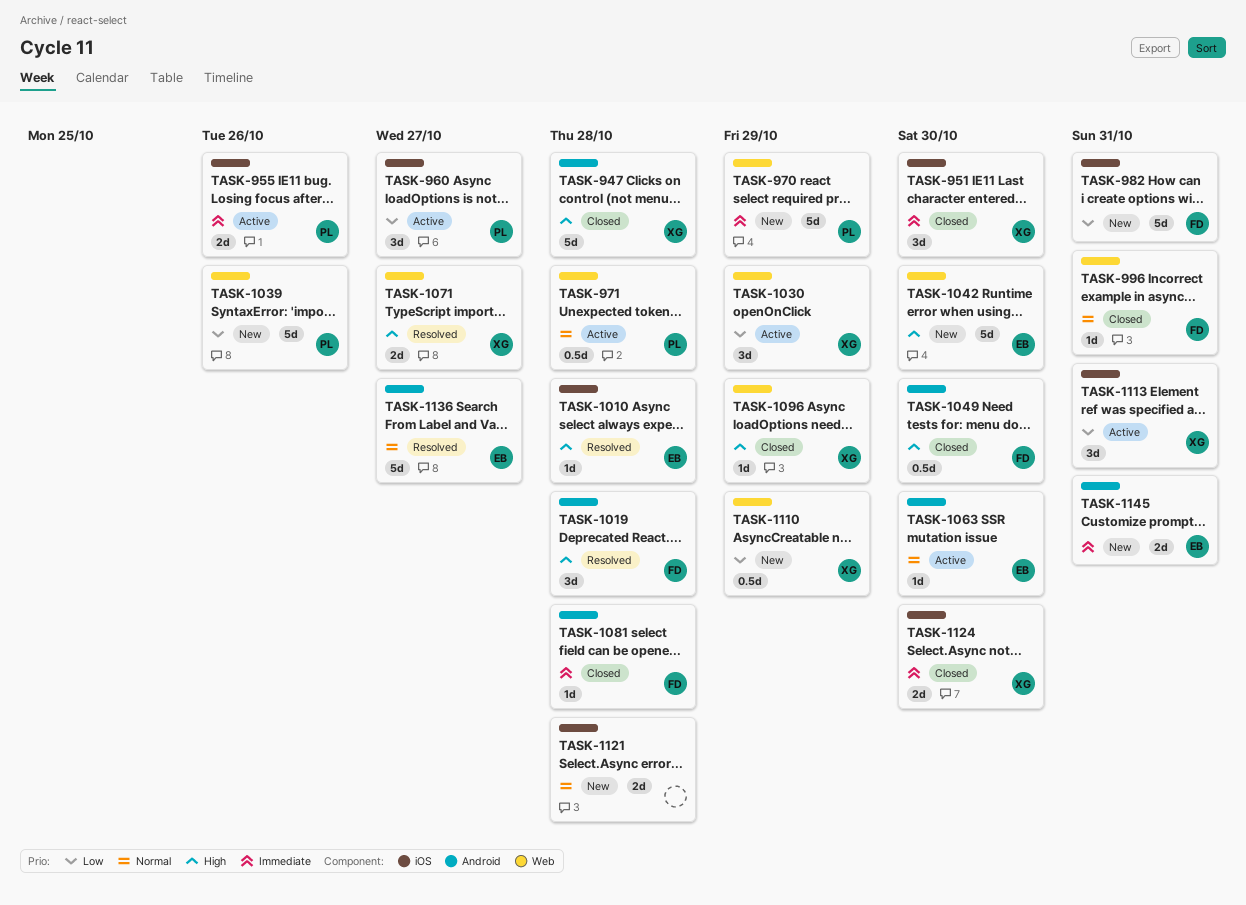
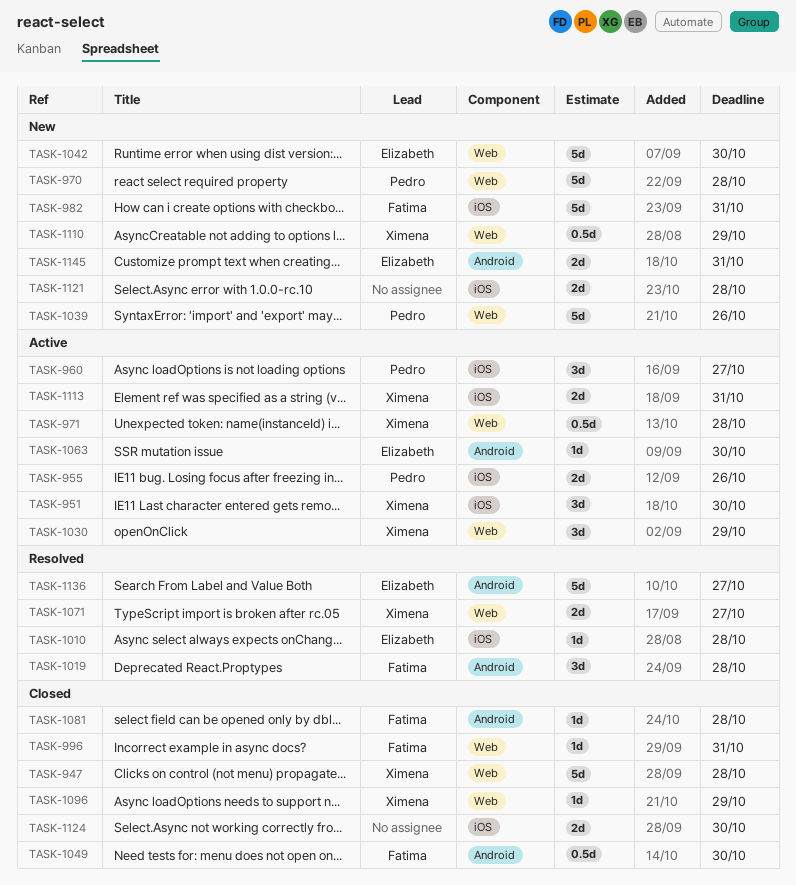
TASK-947, label: Android -> Web
TASK-951, status: Closed -> Active
TASK-970, due: Oct 29 -> Oct 28
TASK-971, owner: Pedro -> Ximena
TASK-1113, estimate: 3d -> 2d
TASK-1124, owner: Ximena -> none

